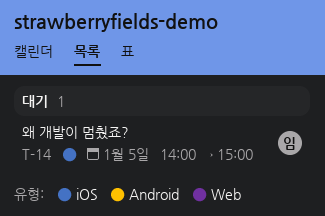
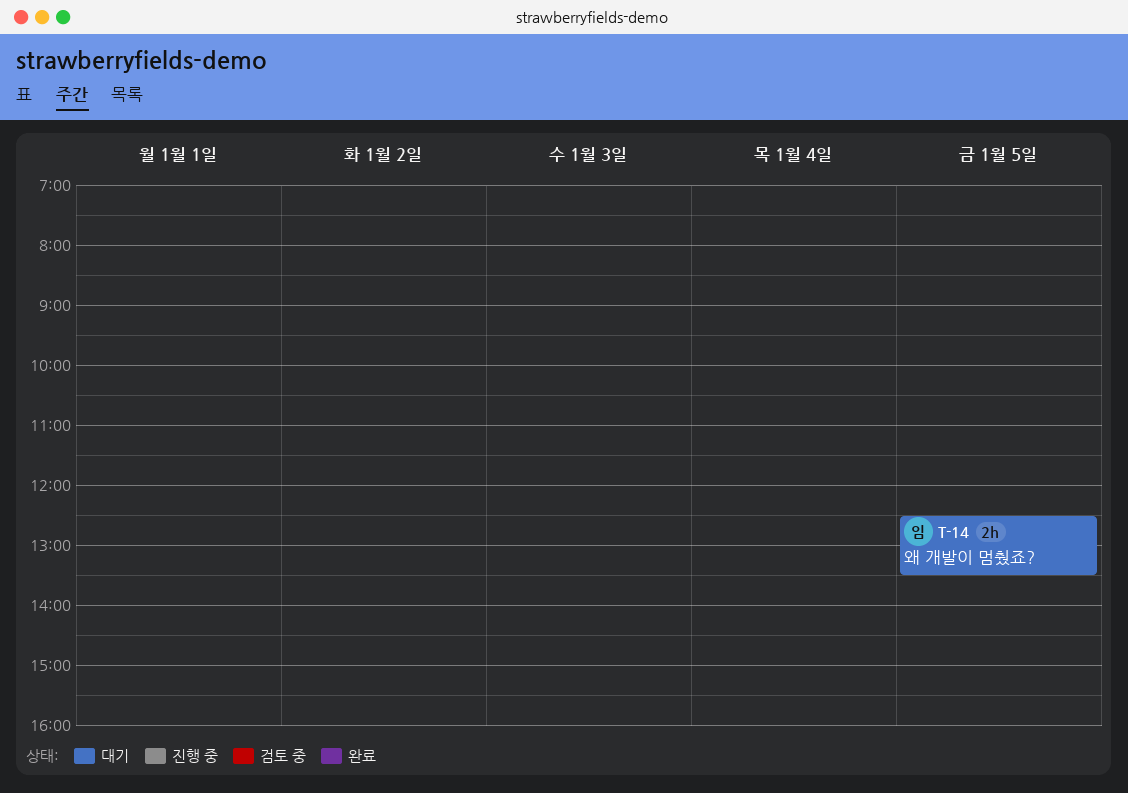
T-14, begins: 14:00 -> 12:30
T-14, ends: 15:00 -> 13:30

